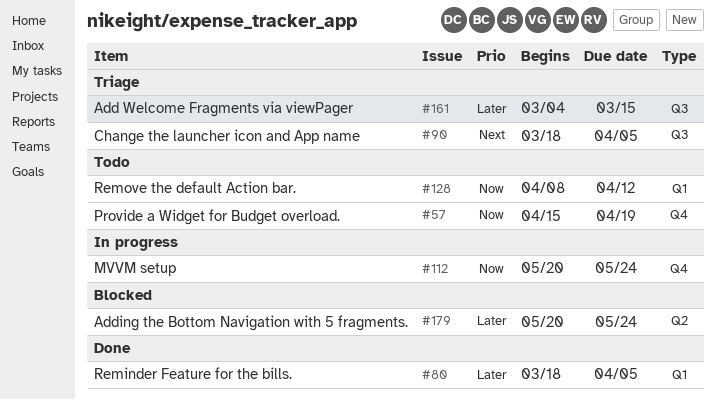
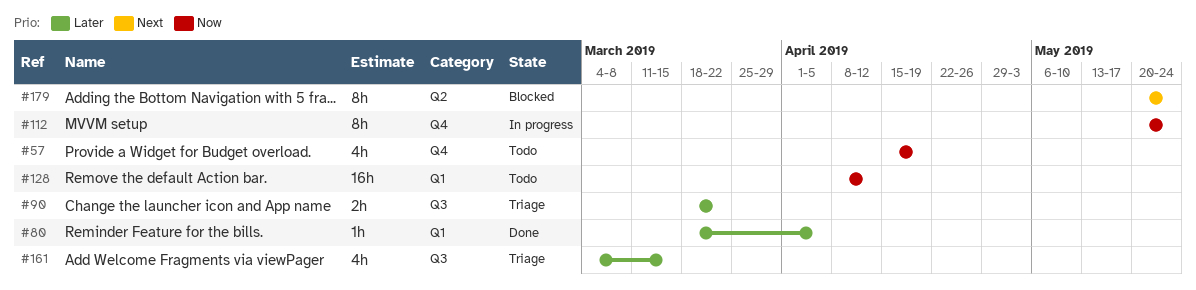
#90, priority: Next -> Later
#90, due: Apr 5 -> Mar 22
#179, priority: Later -> Next

